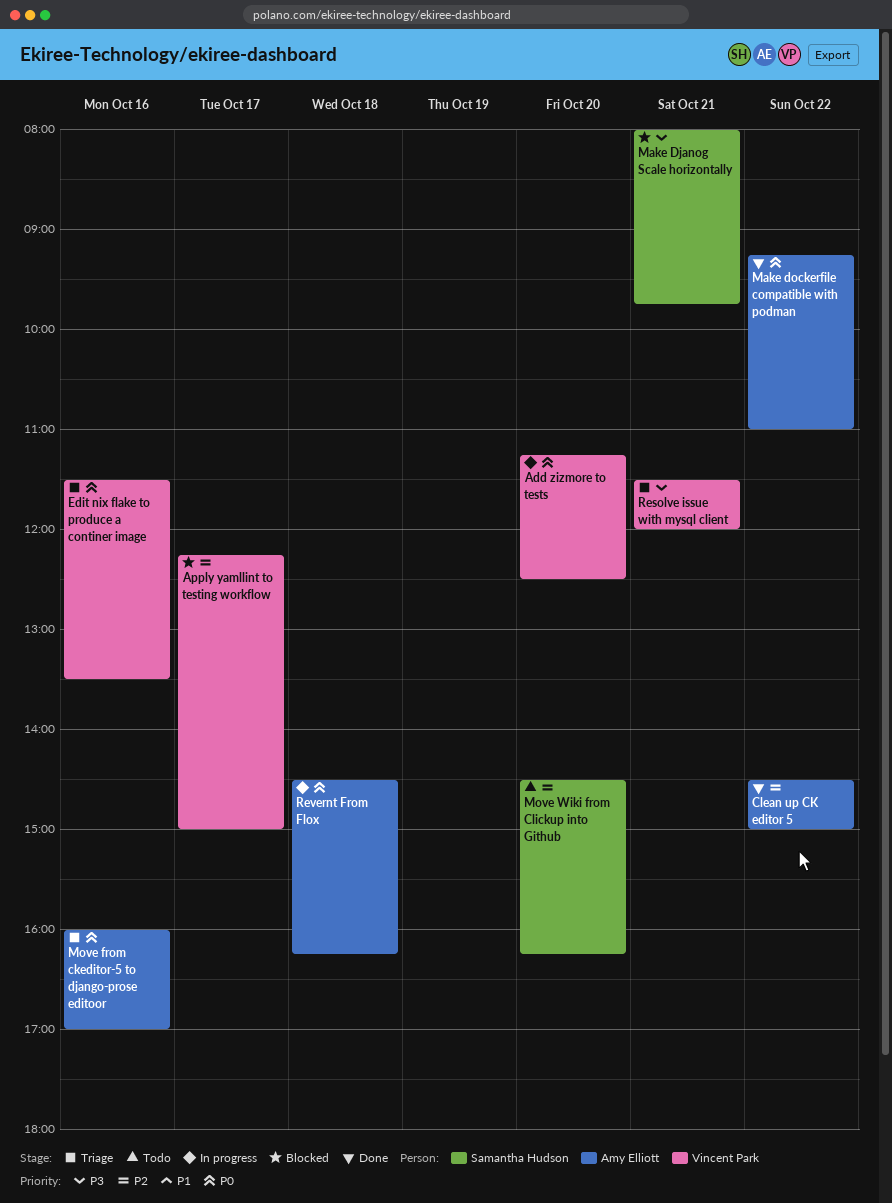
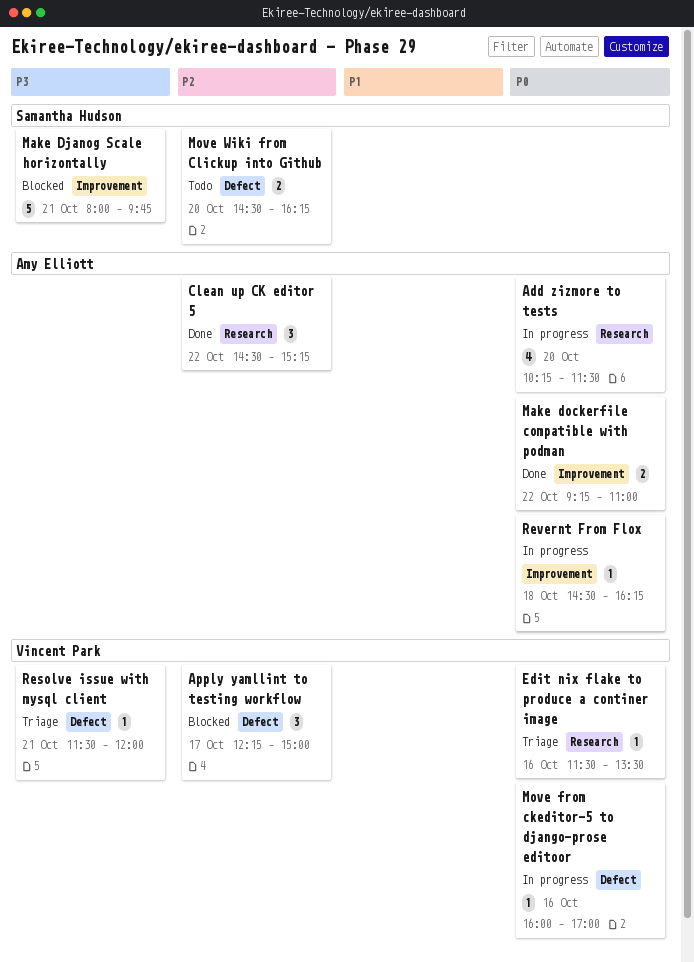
Add zizmore to tests, owner: Vincent Park -> Amy Elliott
Add zizmore to tests, begins: 11:15 -> 10:15
Add zizmore to tests, ends: 12:30 -> 11:30
Clean up CK editor 5, ends: 15:00 -> 15:15
Move from ckeditor-5 to django-prose editoor, status: Triage -> In progress
Move from ckeditor-5 to django-prose editoor, owner: Amy Elliott -> Vincent Park

